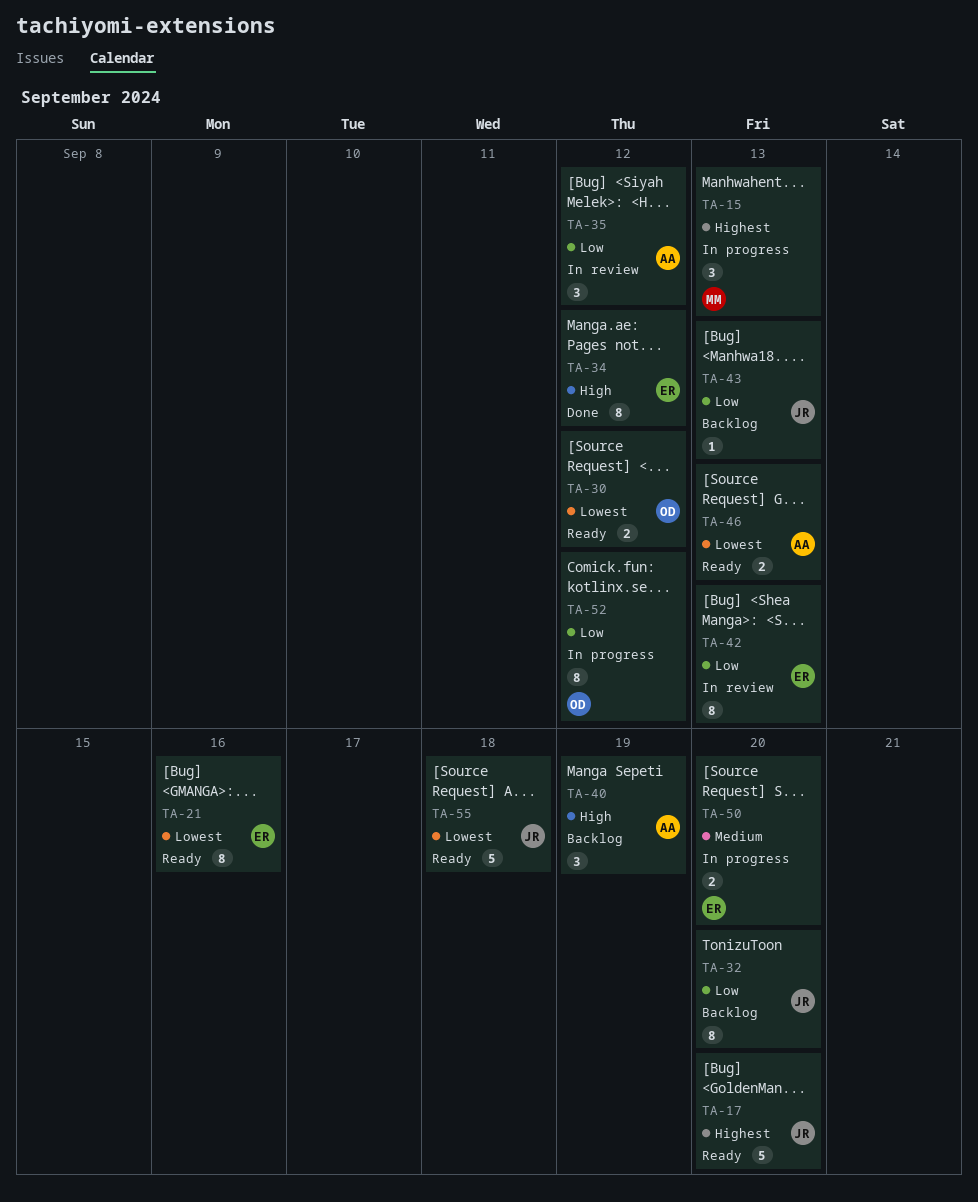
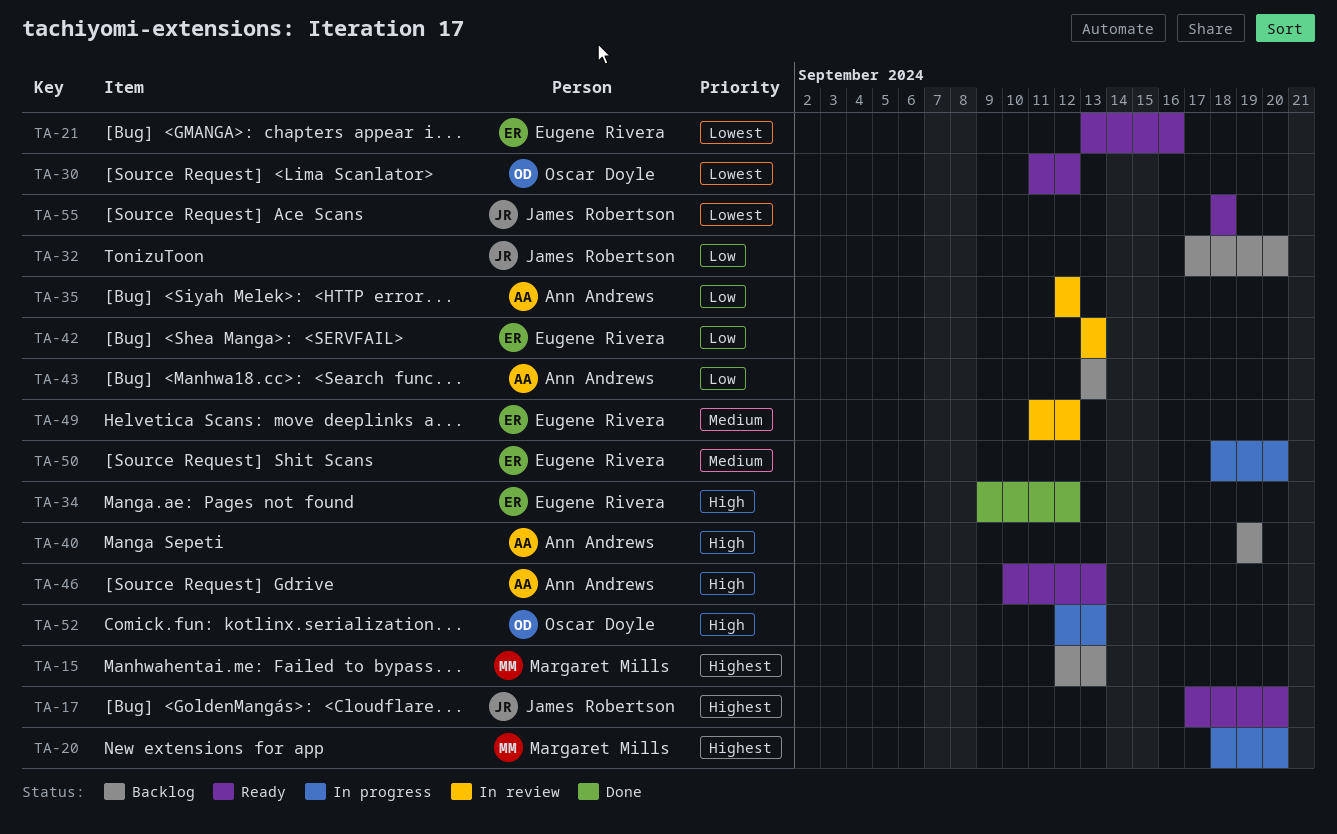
TA-15, status: In progress -> Backlog
TA-20: none -> present
TA-43, owner: James Robertson -> Ann Andrews
TA-46, priority: Lowest -> High
TA-49: none -> present
TA-52, priority: Low -> High
TA-52, due: Sep 12 -> Sep 13

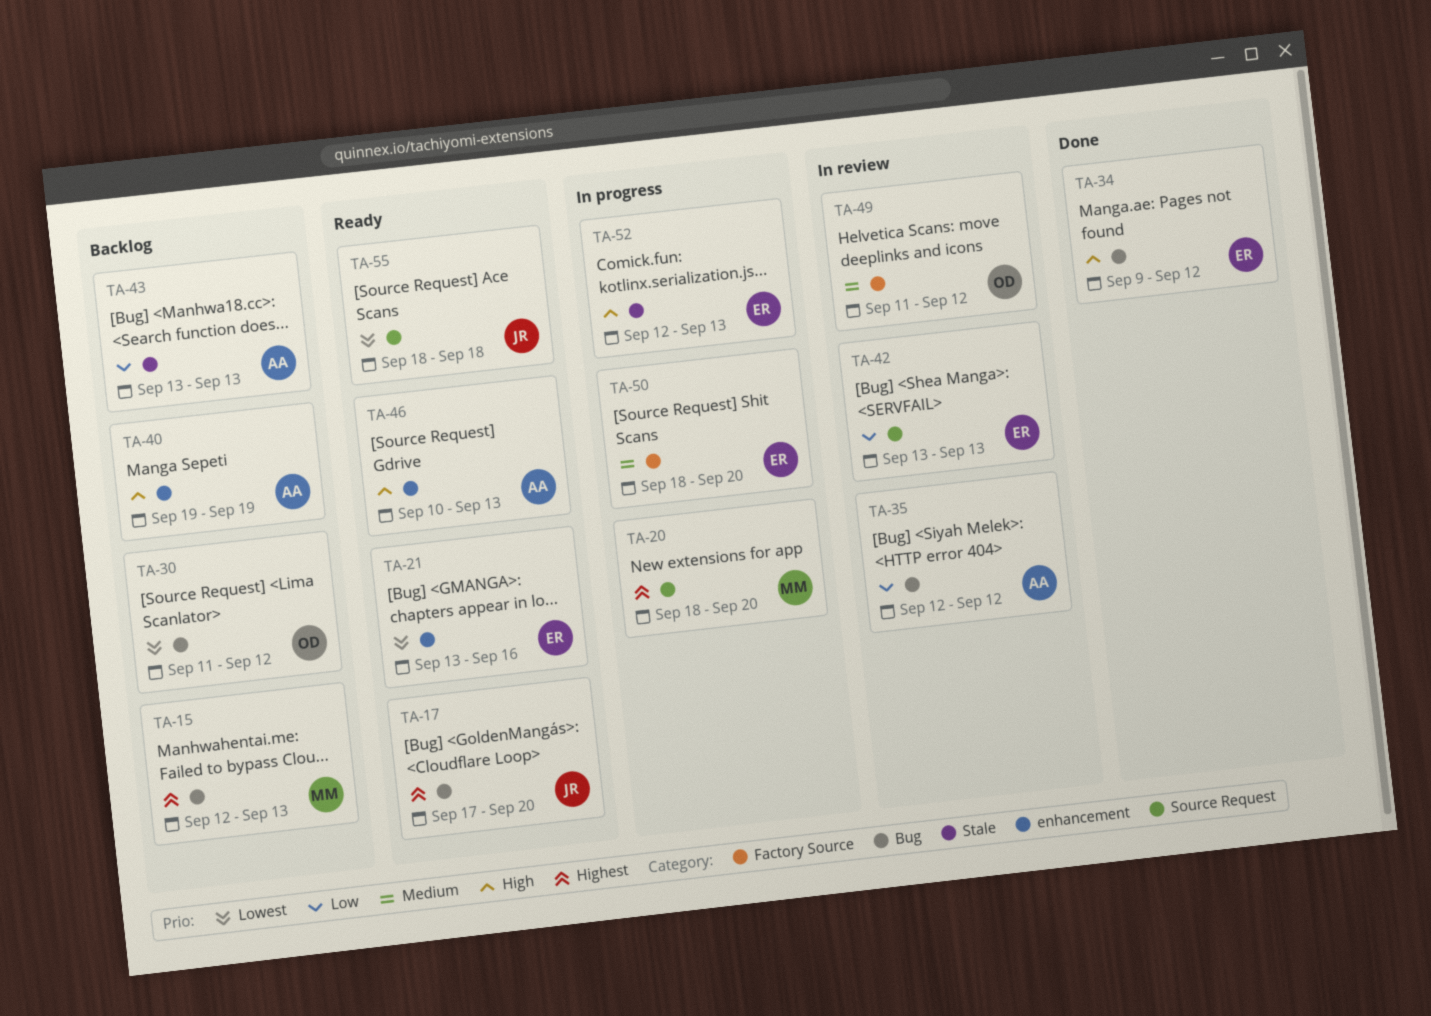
TA-30, status: Ready -> Backlog
TA-32: present -> none
TA-49, owner: Eugene Rivera -> Oscar Doyle
TA-52, owner: Oscar Doyle -> Eugene Rivera

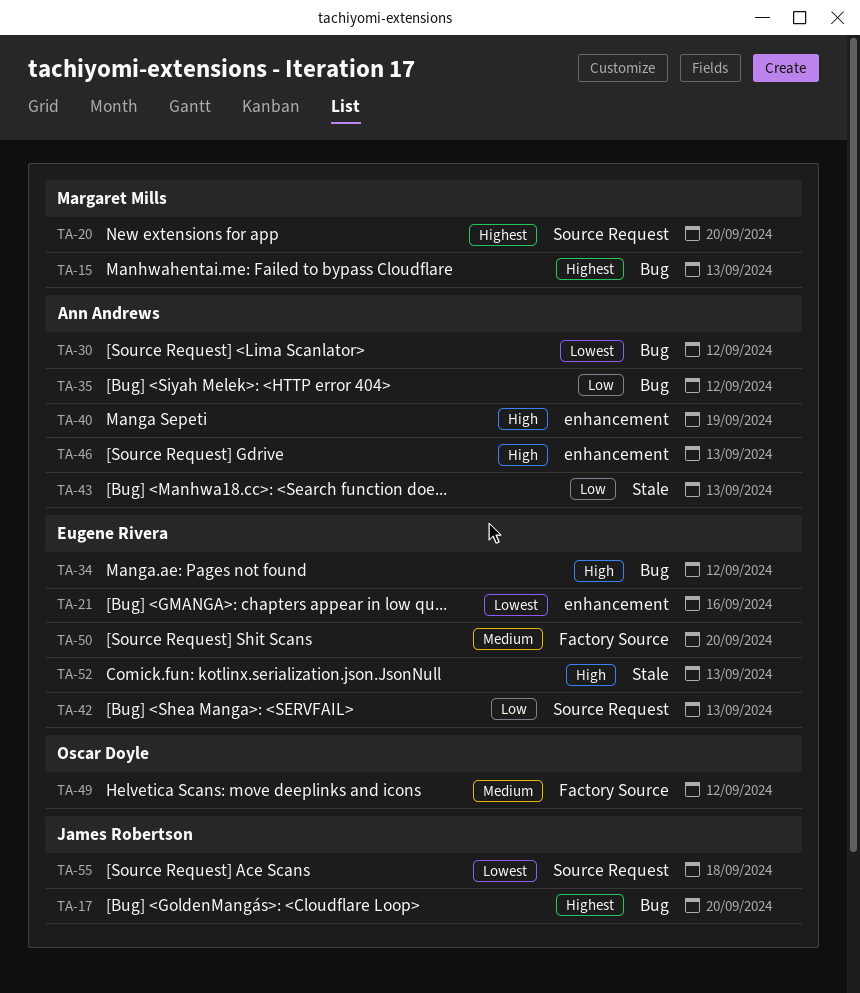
TA-30, owner: Oscar Doyle -> Ann Andrews

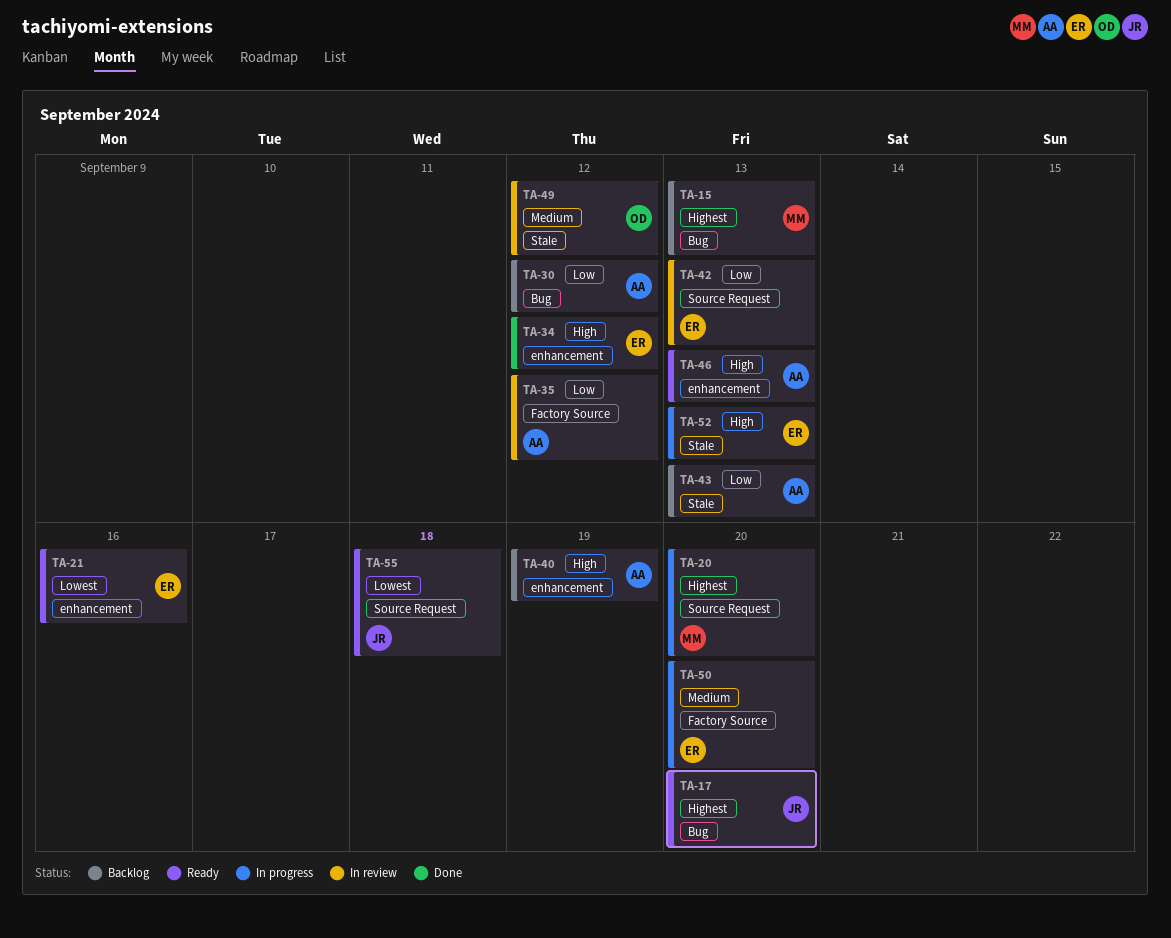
TA-30, priority: Lowest -> Low
TA-34, label: Bug -> enhancement
TA-35, label: Bug -> Factory Source
TA-49, label: Factory Source -> Stale

